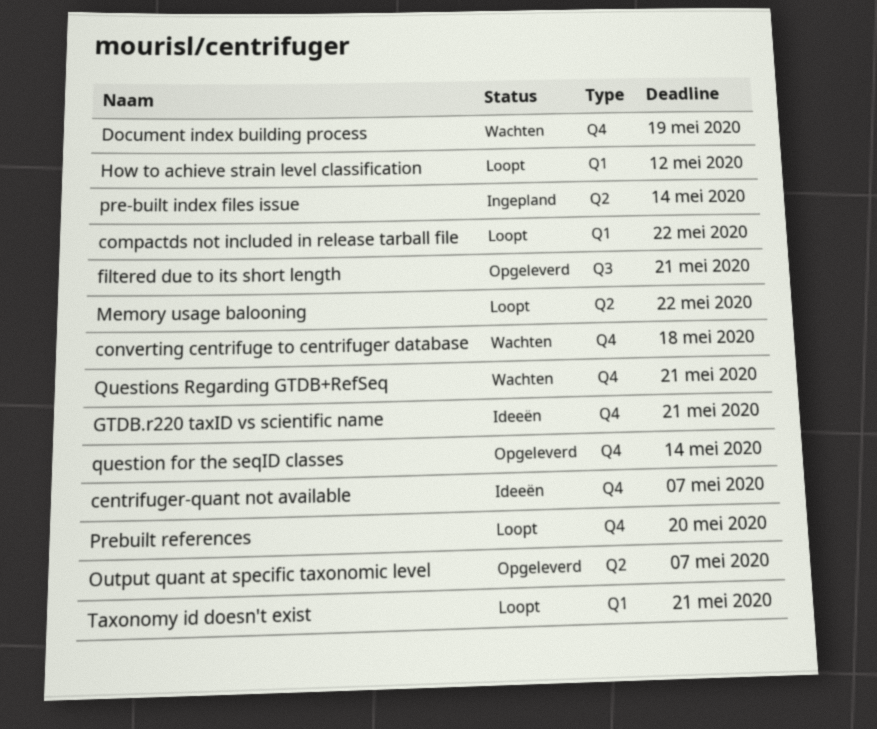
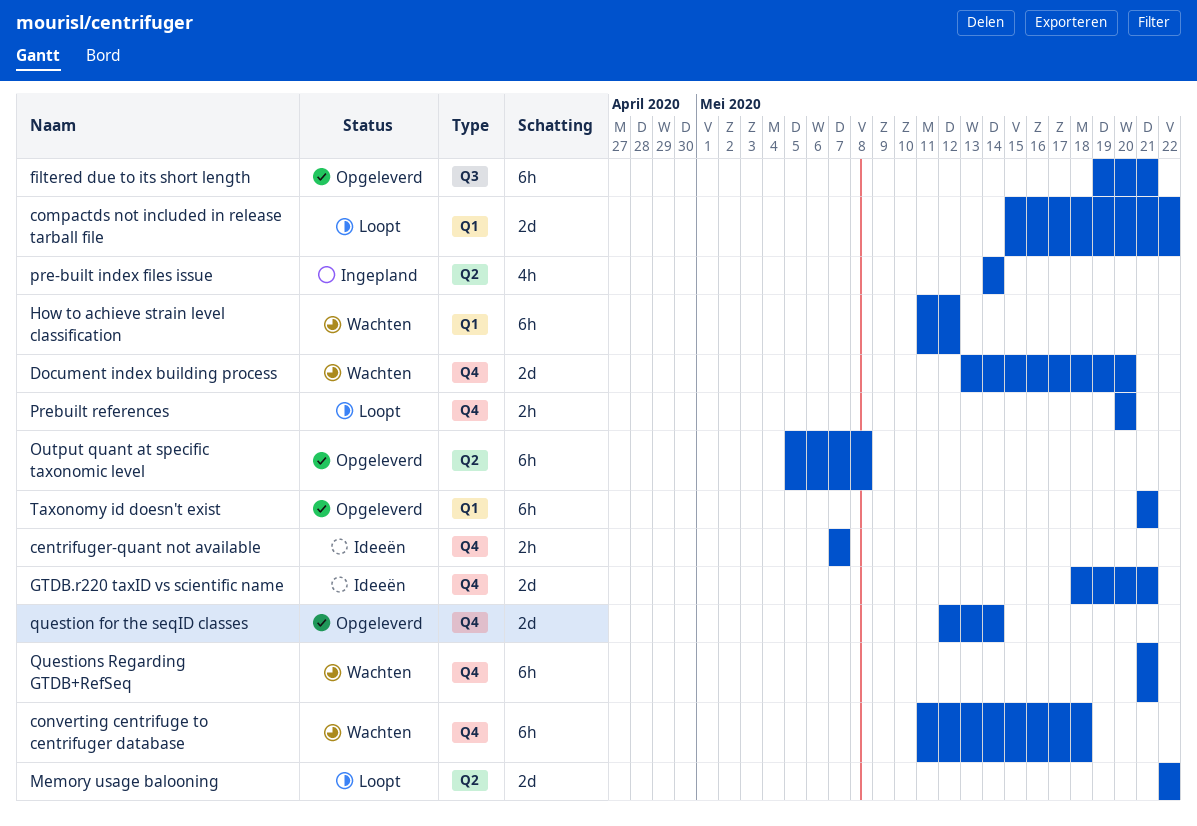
Document index building process, due: May 19 -> May 20
How to achieve strain level classification, status: Loopt -> Wachten
Output quant at specific taxonomic level, due: May 7 -> May 8
Taxonomy id doesn't exist, status: Loopt -> Opgeleverd

